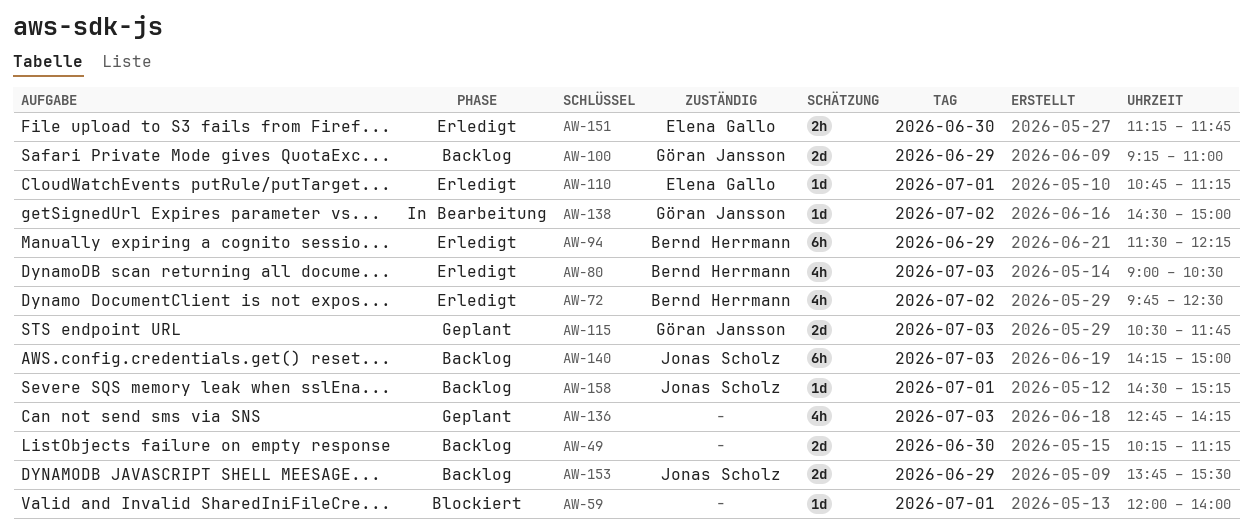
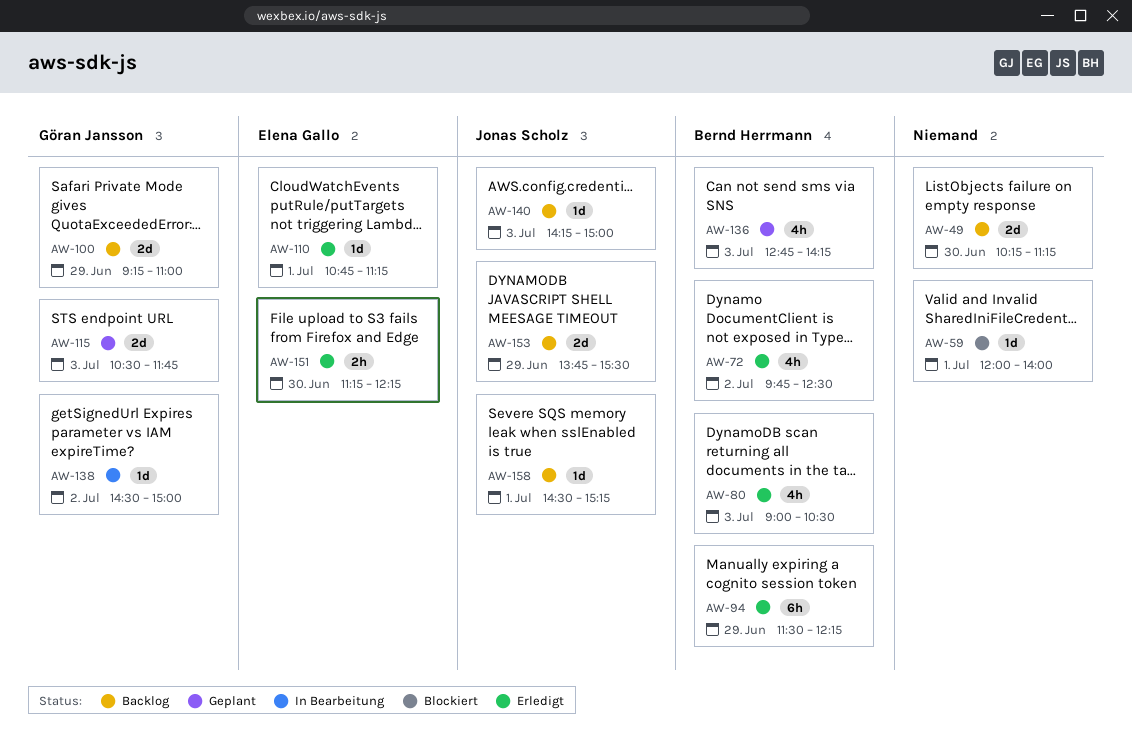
AW-136, owner: none -> Bernd Herrmann
AW-140, estimate: 6h -> 1d
AW-151, ends: 11:45 -> 12:15

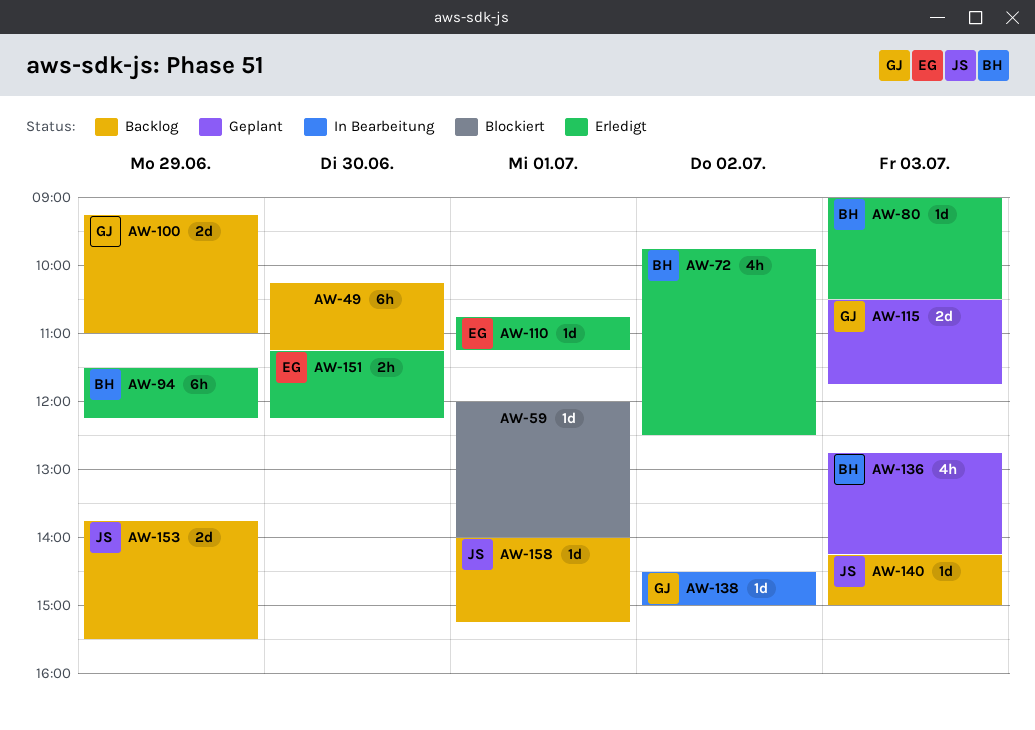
AW-49, estimate: 2d -> 6h
AW-80, estimate: 4h -> 1d
AW-158, begins: 14:30 -> 14:00

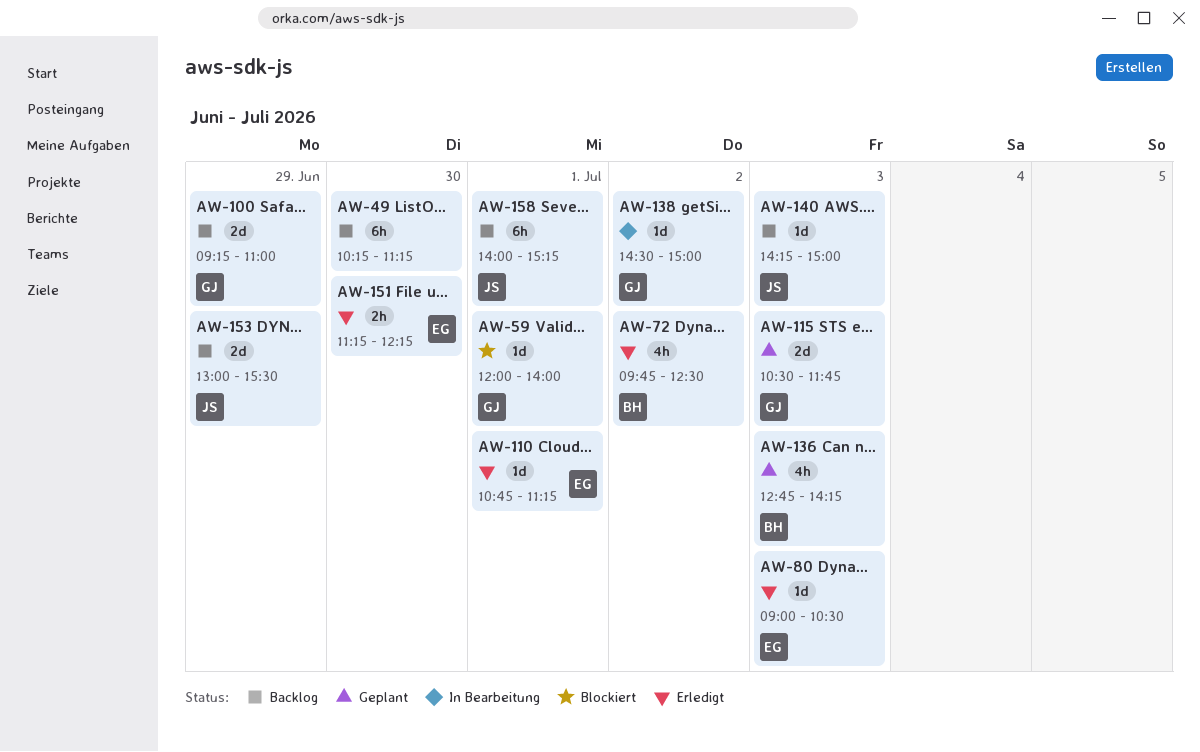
AW-59, owner: none -> GJ
AW-80, owner: BH -> EG
AW-94: present -> none
AW-153, begins: 13:45 -> 13:00
AW-158, estimate: 1d -> 6h

